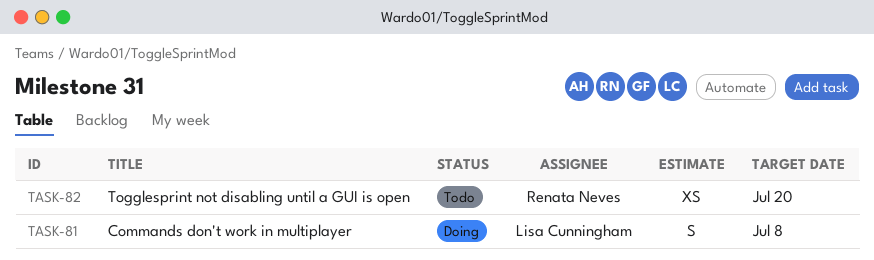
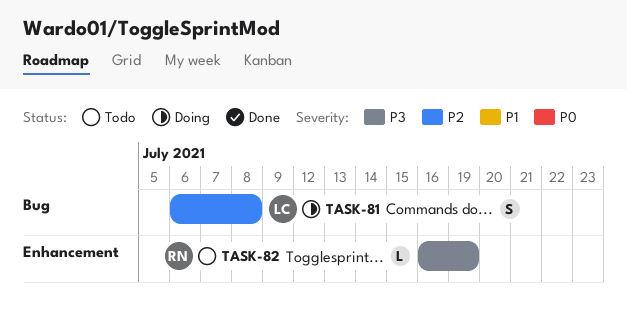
TASK-82, estimate: XS -> L
TASK-82, due: Jul 20 -> Jul 19

